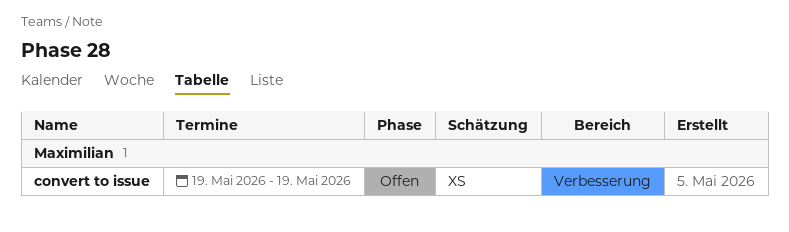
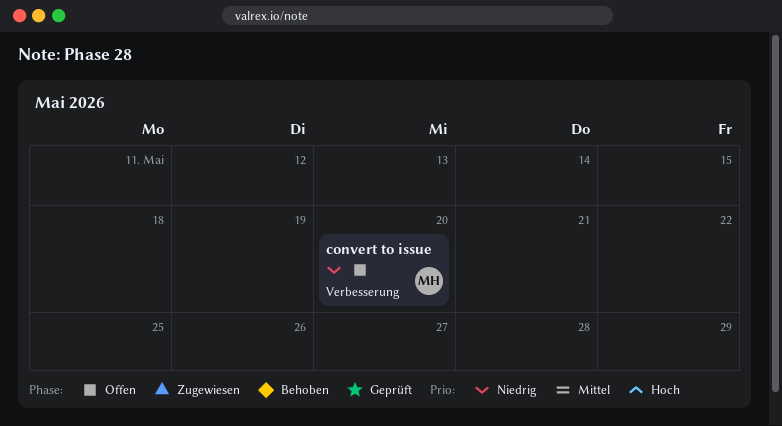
convert to issue, due: May 19 -> May 20

